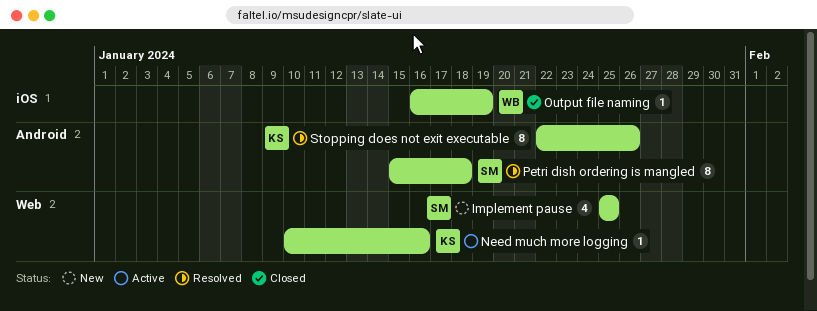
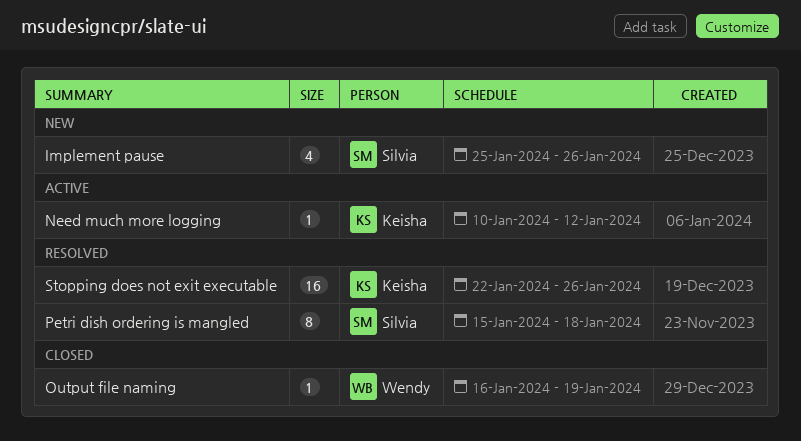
Implement pause, due: Jan 25 -> Jan 26
Need much more logging, due: Jan 16 -> Jan 12
Stopping does not exit executable, estimate: 8 -> 16

